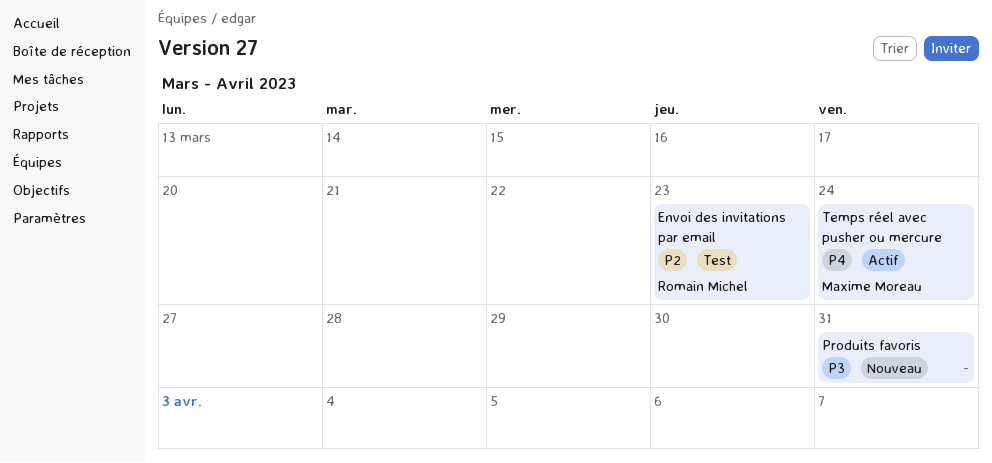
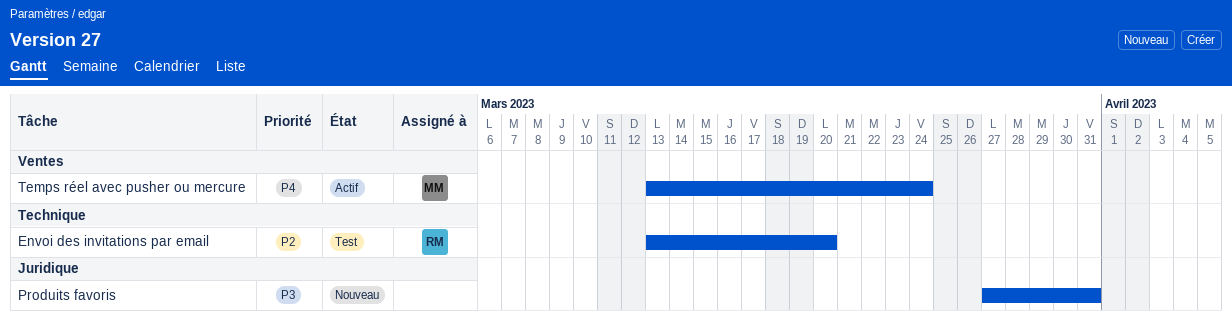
Envoi des invitations par email, due: Mar 23 -> Mar 20

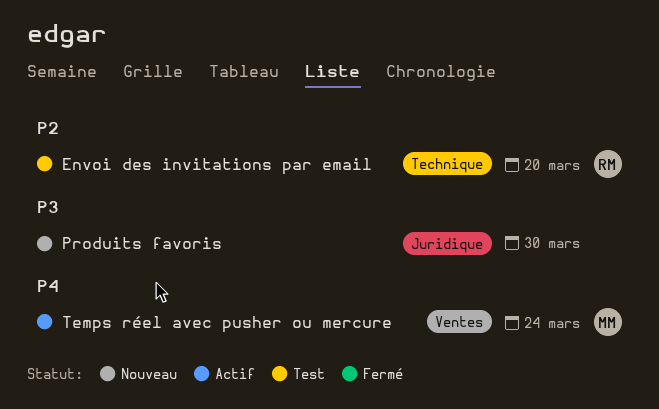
Produits favoris, due: Mar 31 -> Mar 30

